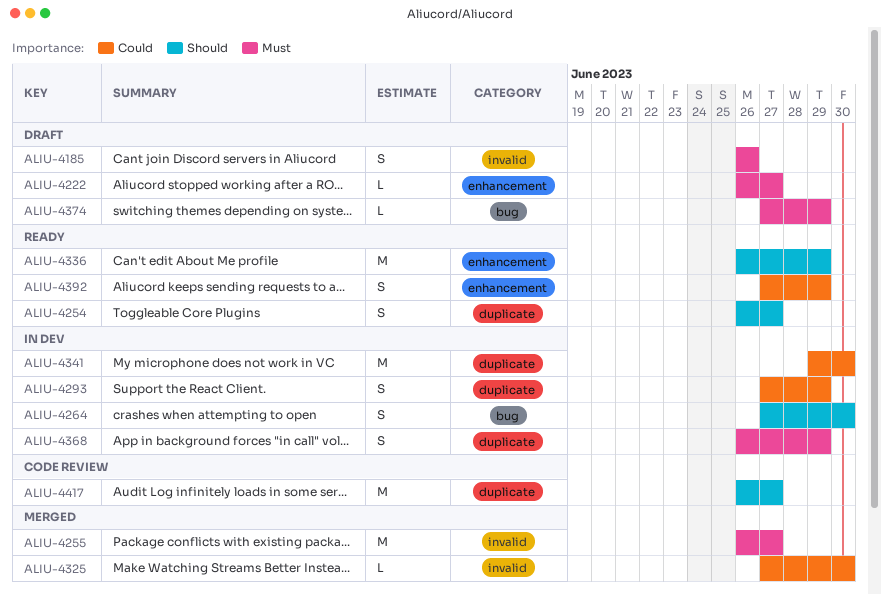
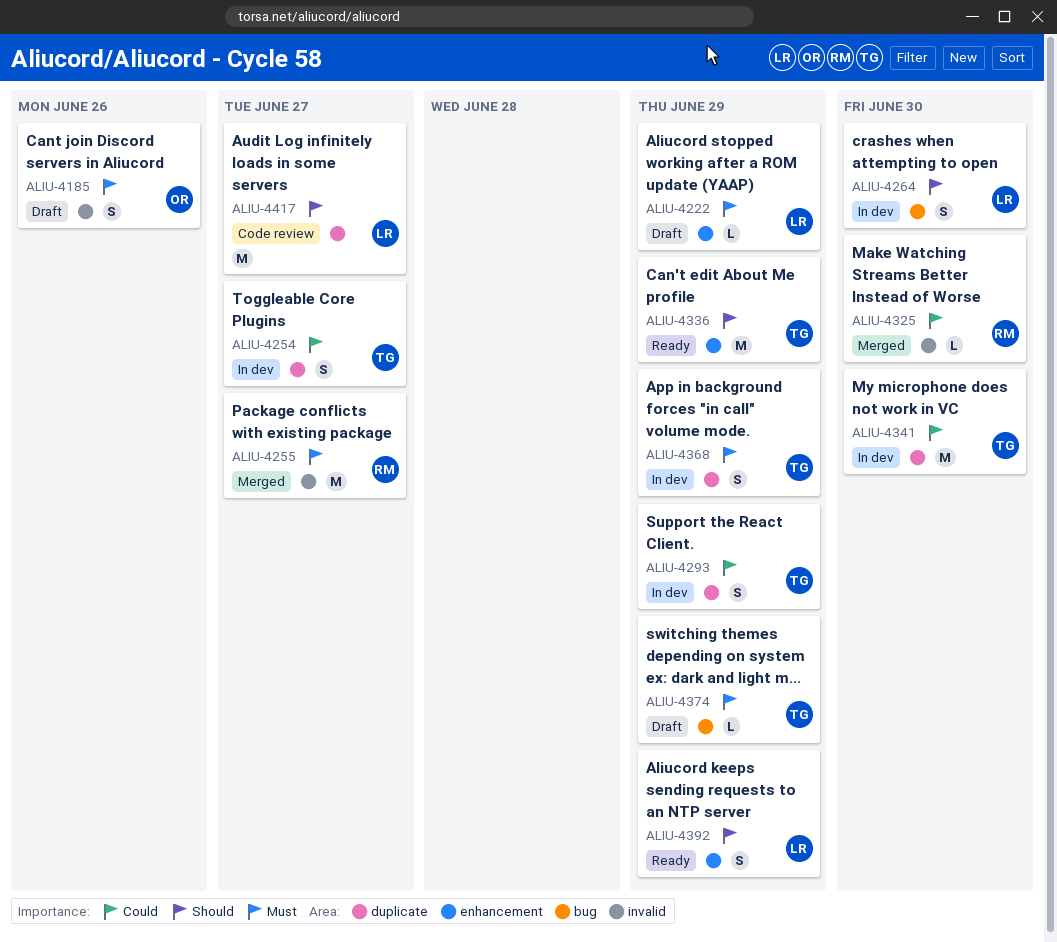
ALIU-4222, due: Jun 27 -> Jun 29
ALIU-4254, status: Ready -> In dev
ALIU-4254, priority: Should -> Could
ALIU-4392, priority: Could -> Should

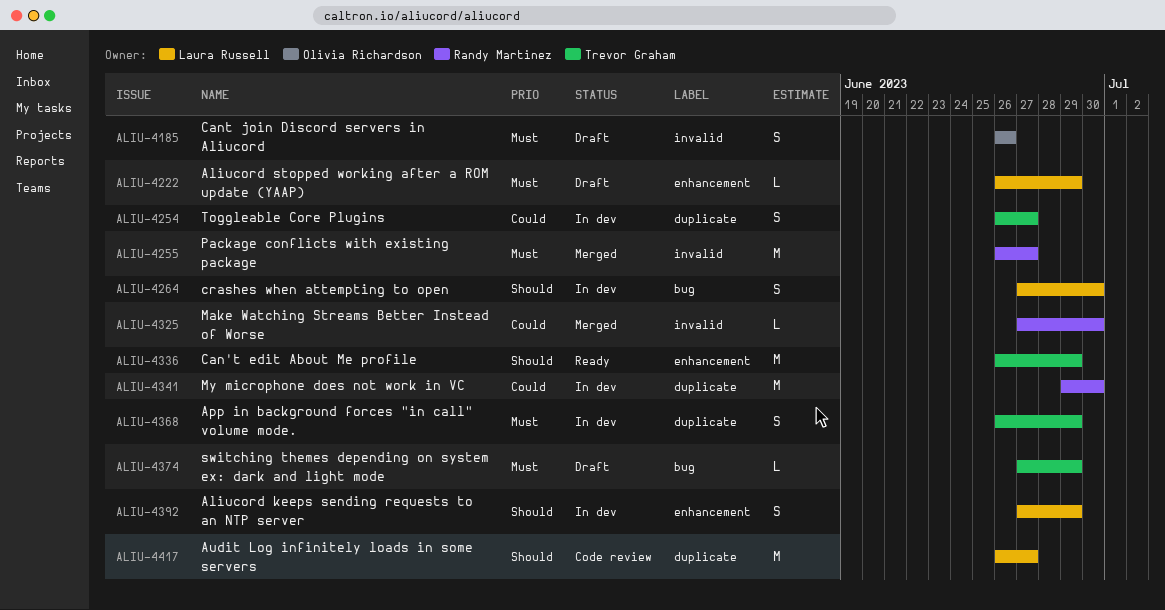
ALIU-4293: present -> none
ALIU-4341, owner: Trevor Graham -> Randy Martinez
ALIU-4392, status: Ready -> In dev

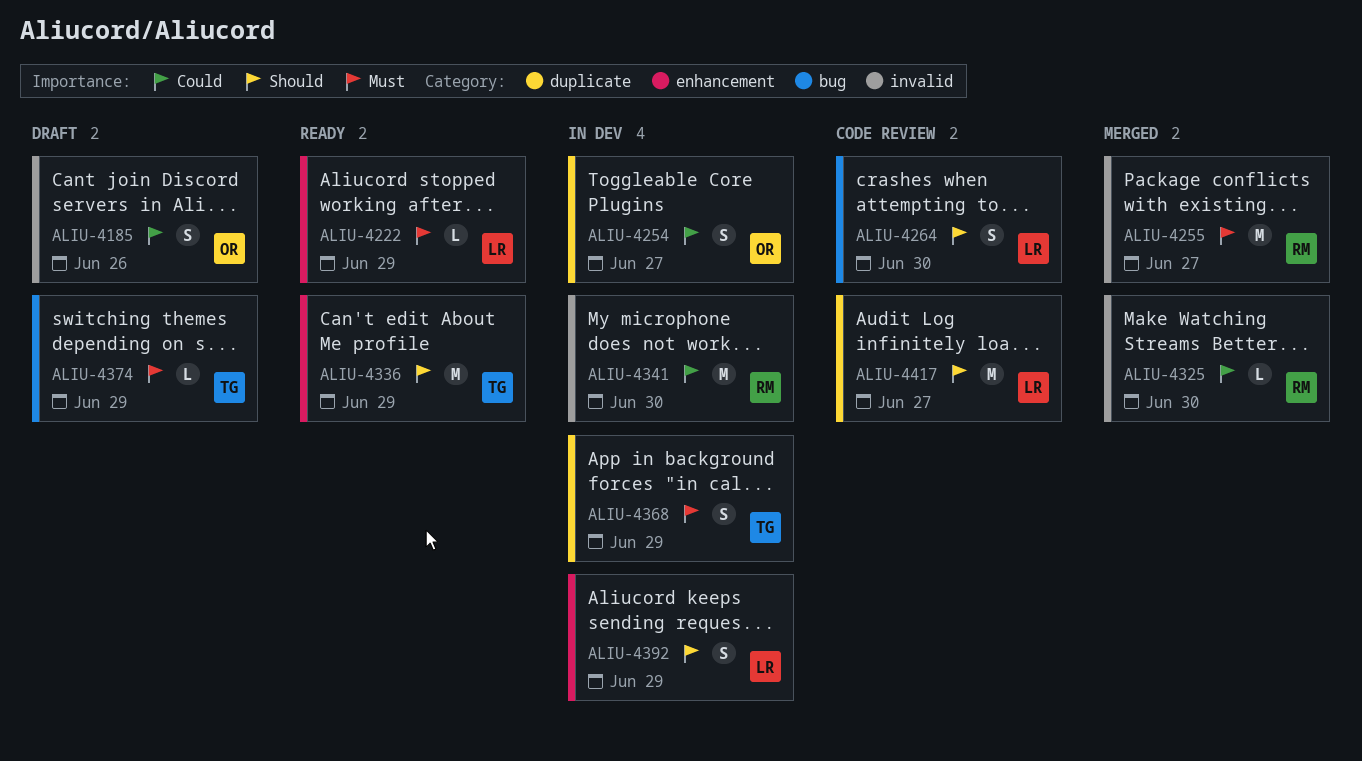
ALIU-4185, priority: Must -> Could
ALIU-4222, status: Draft -> Ready
ALIU-4254, owner: Trevor Graham -> Olivia Richardson
ALIU-4264, status: In dev -> Code review
ALIU-4341, label: duplicate -> invalid

